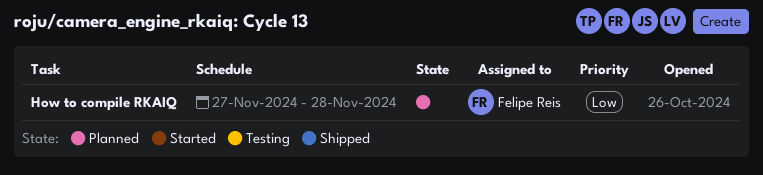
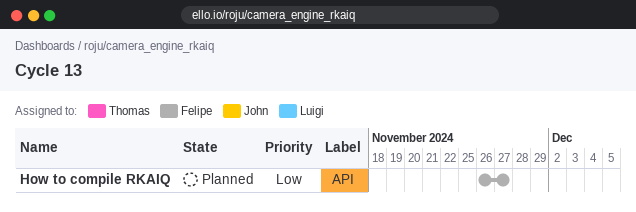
How to compile RKAIQ, start: Nov 27 -> Nov 26
How to compile RKAIQ, due: Nov 28 -> Nov 27

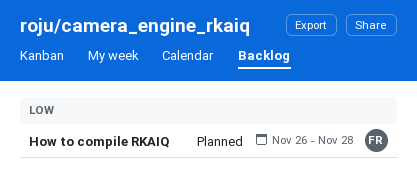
How to compile RKAIQ, due: Nov 27 -> Nov 28

